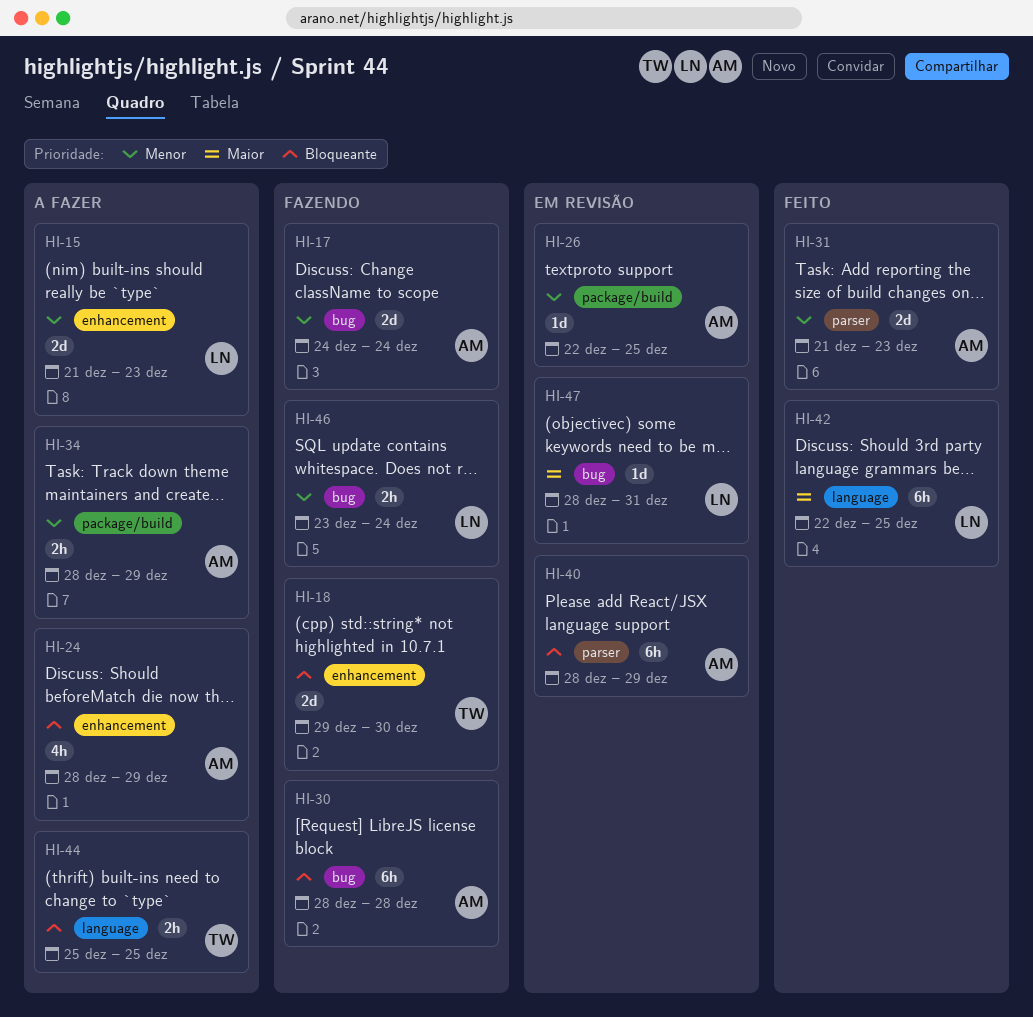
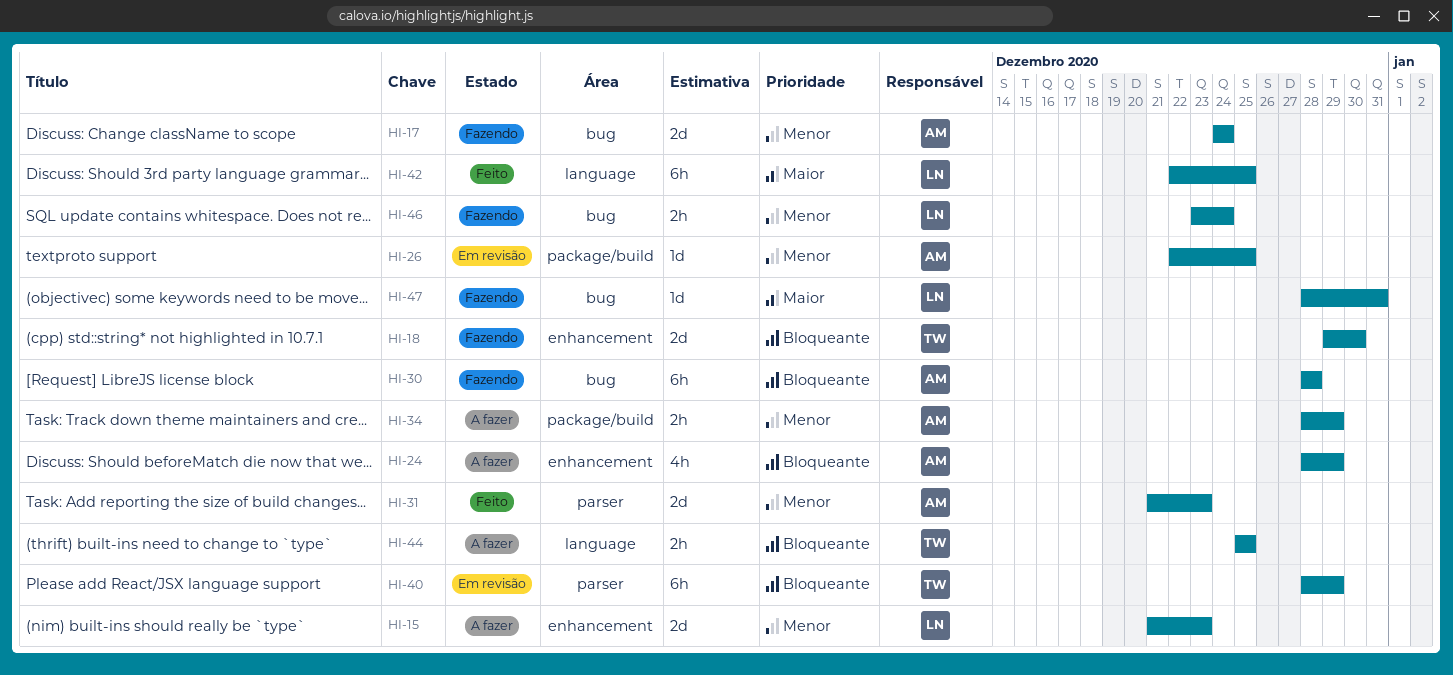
HI-40, owner: AM -> TW
HI-47, status: Em revisão -> Fazendo

